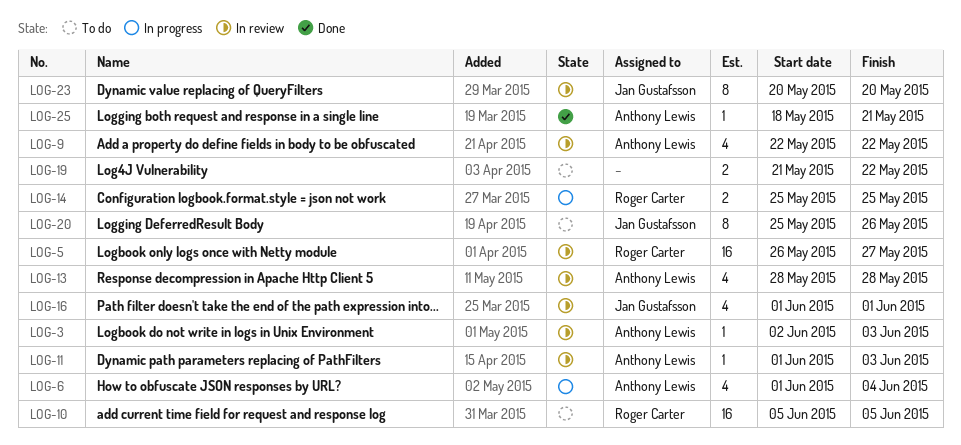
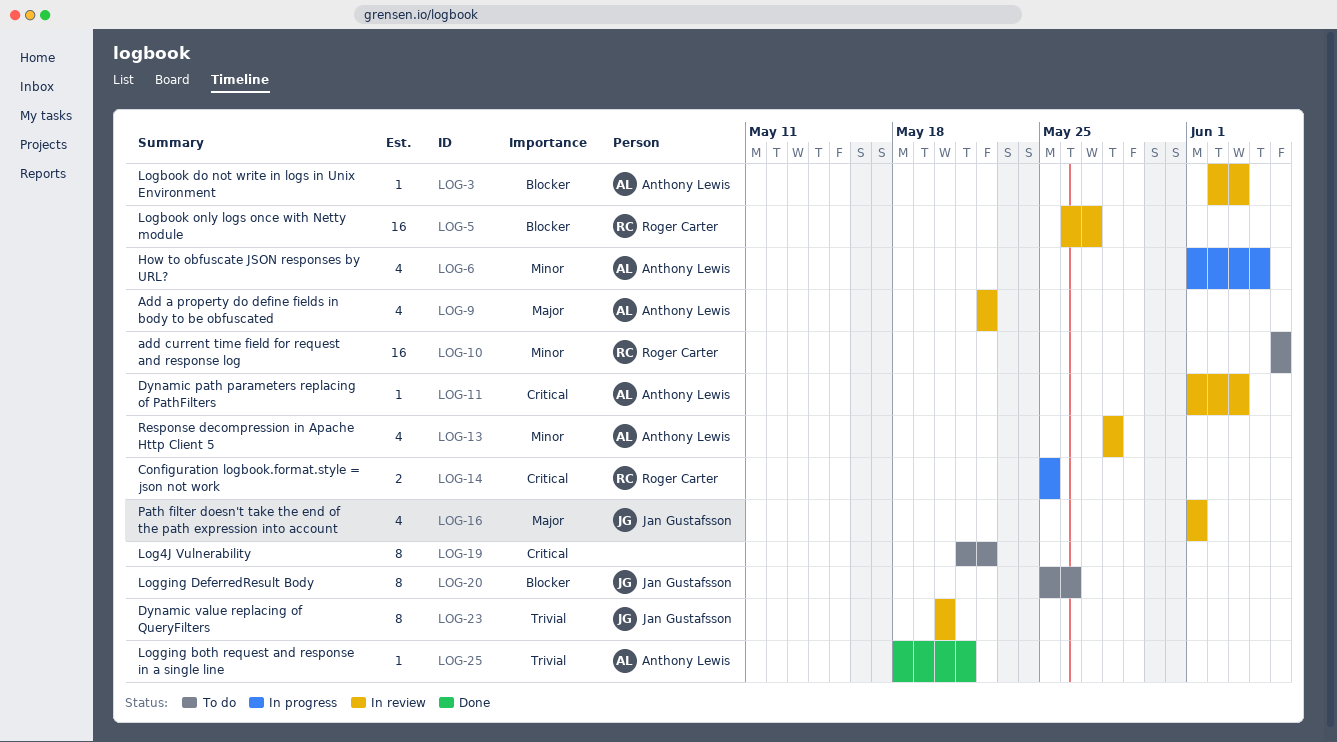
LOG-19, estimate: 2 -> 8

